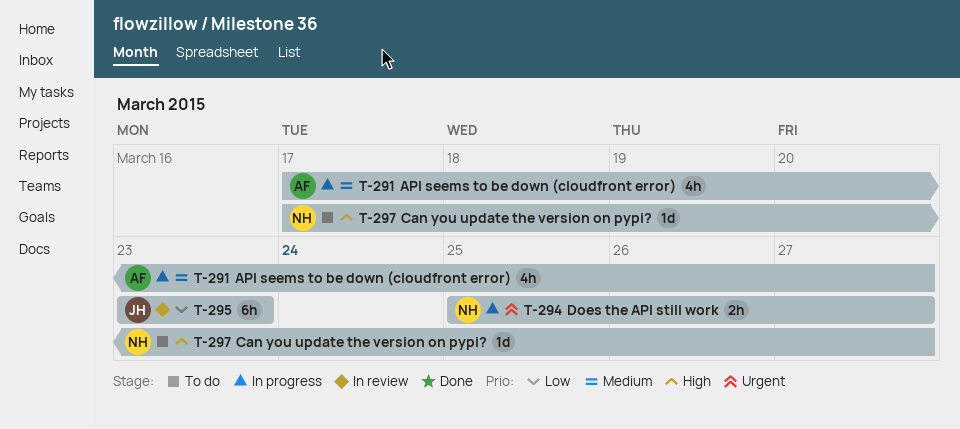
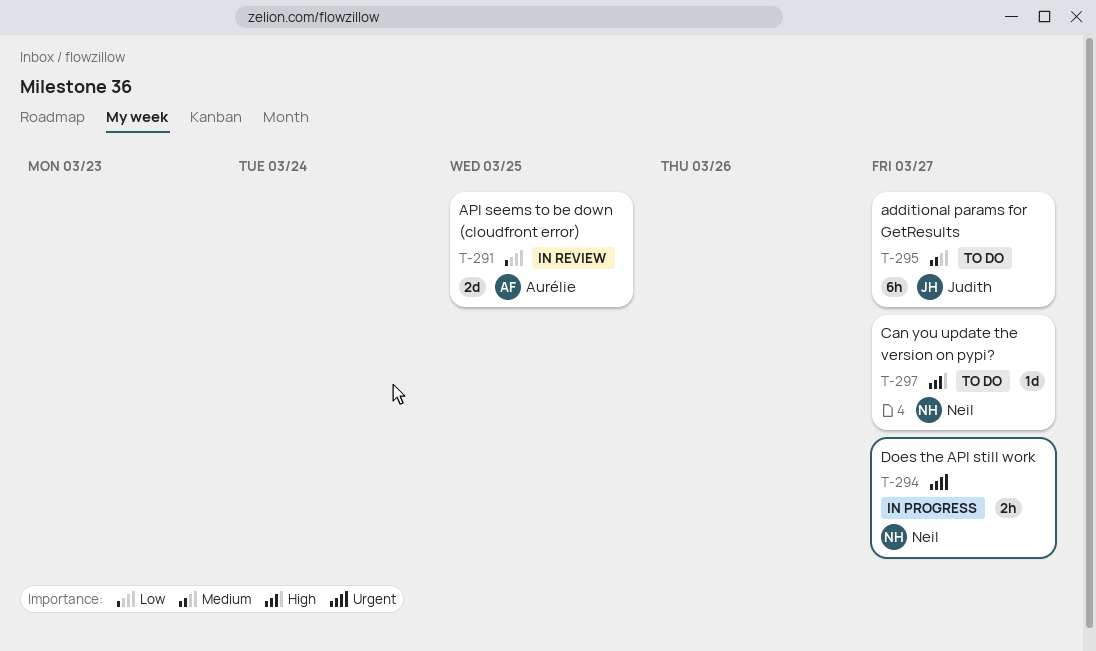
T-291, status: In progress -> In review
T-291, priority: Medium -> Low
T-291, estimate: 4h -> 2d
T-291, due: Mar 27 -> Mar 25
T-295, status: In review -> To do
T-295, priority: Low -> Medium
T-295, due: Mar 23 -> Mar 27

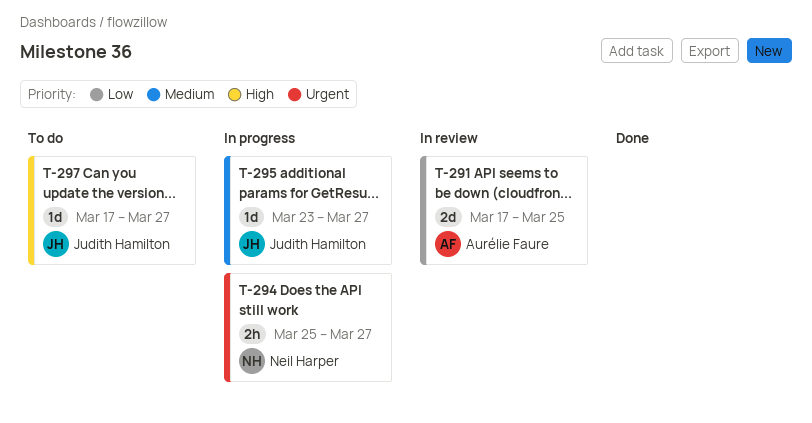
T-295, status: To do -> In progress
T-295, estimate: 6h -> 1d
T-297, owner: Neil Harper -> Judith Hamilton

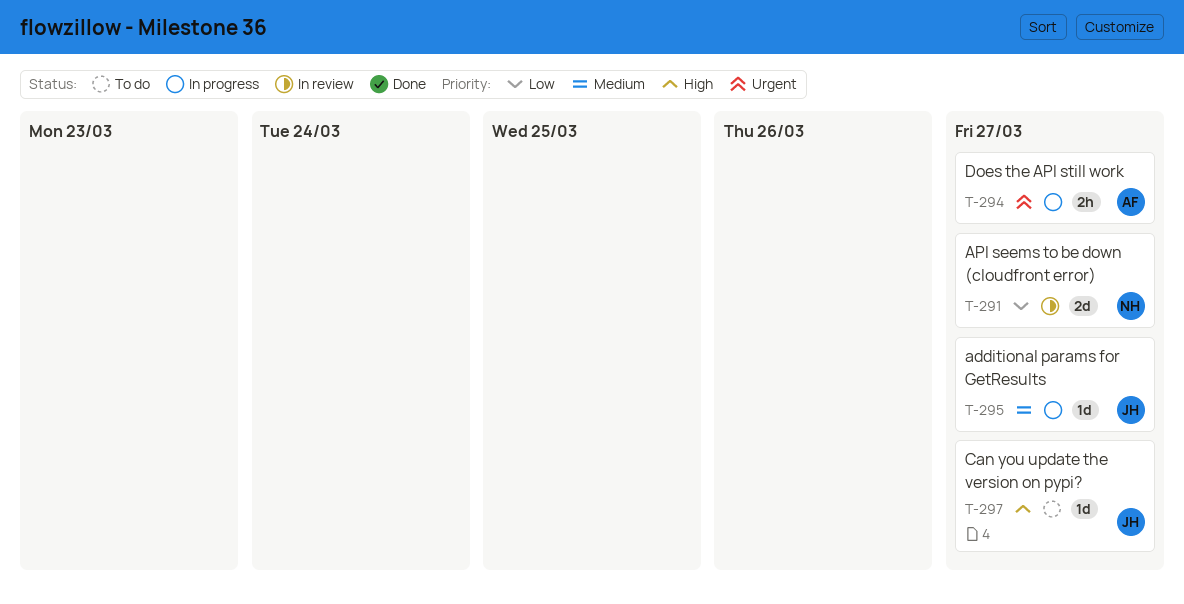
T-291, owner: Aurélie Faure -> Neil Harper
T-291, due: Mar 25 -> Mar 27
T-294, owner: Neil Harper -> Aurélie Faure

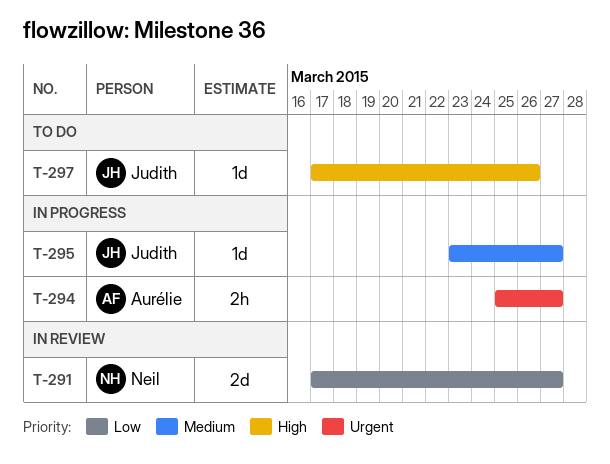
T-297, due: Mar 27 -> Mar 26

